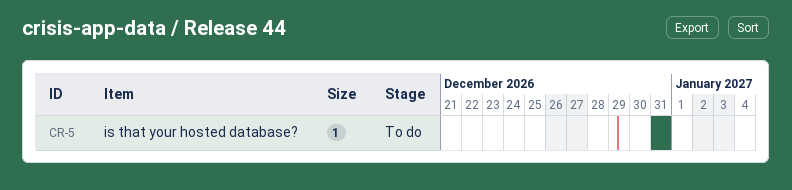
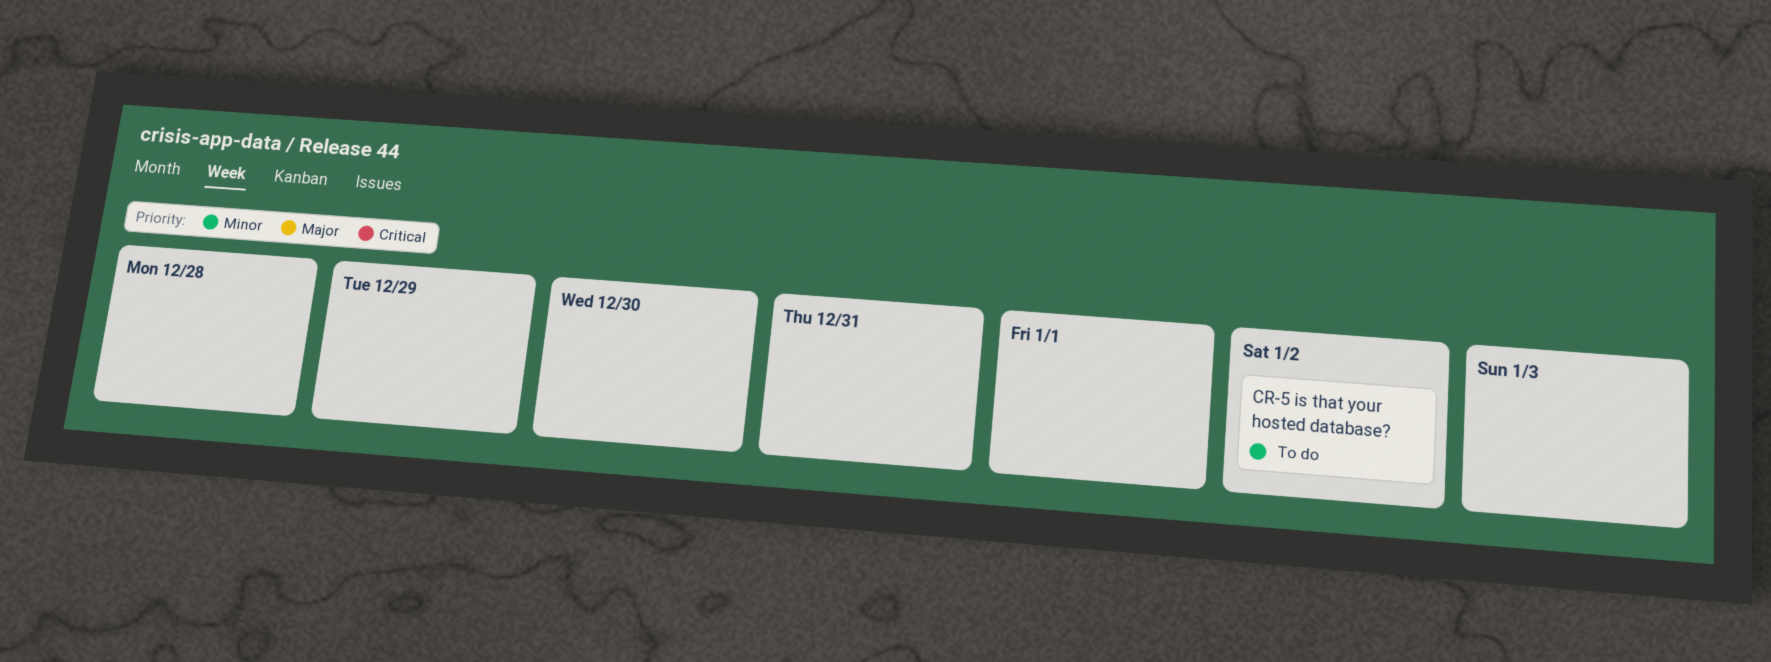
CR-5, due: Dec 31 -> Jan 2

